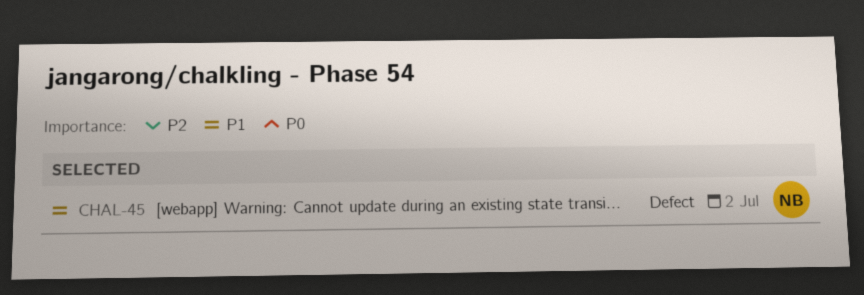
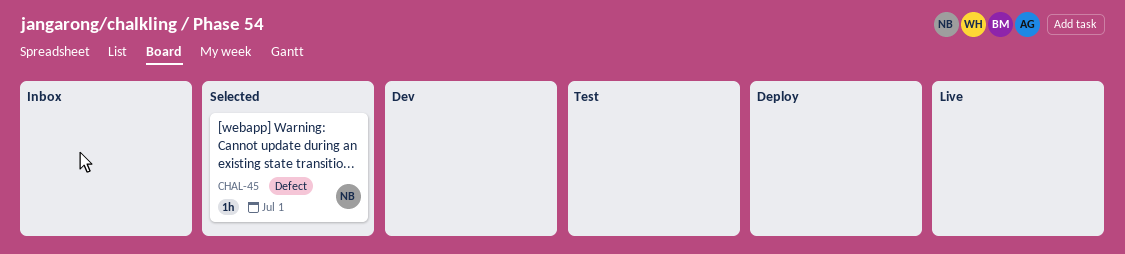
CHAL-45, due: Jul 2 -> Jul 1

